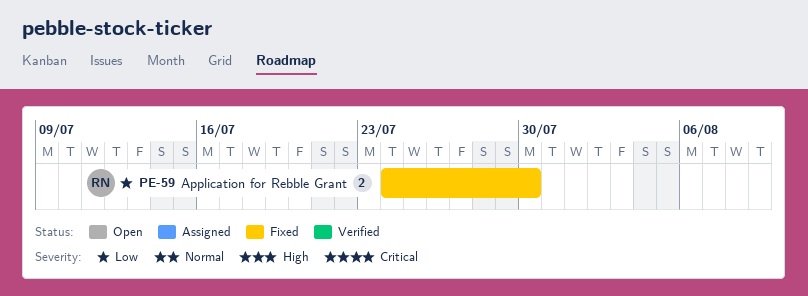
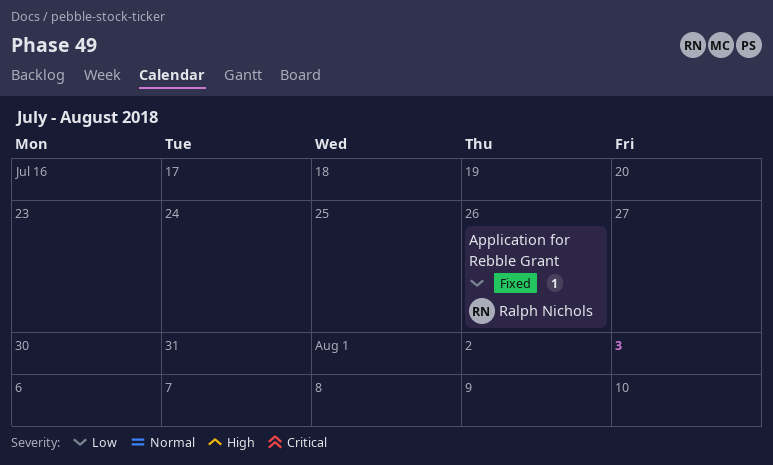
Application for Rebble Grant, estimate: 2 -> 1
Application for Rebble Grant, due: Jul 30 -> Jul 26

